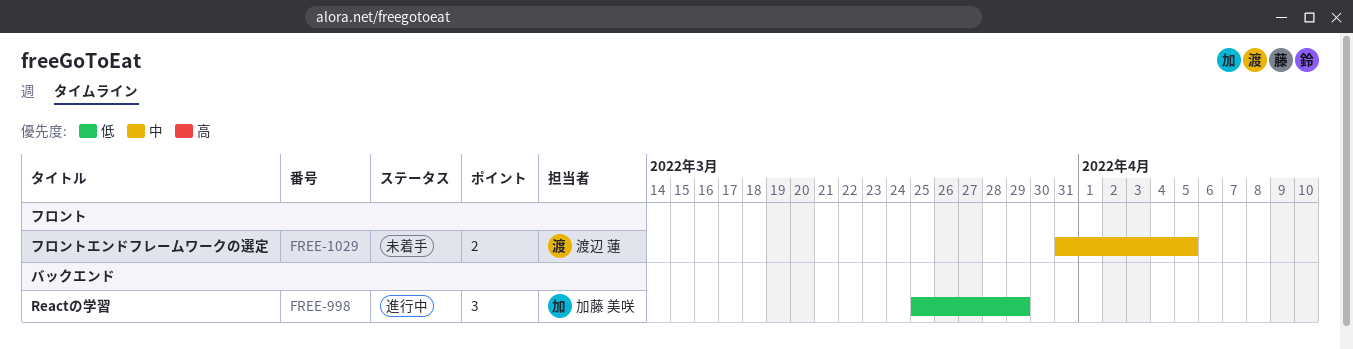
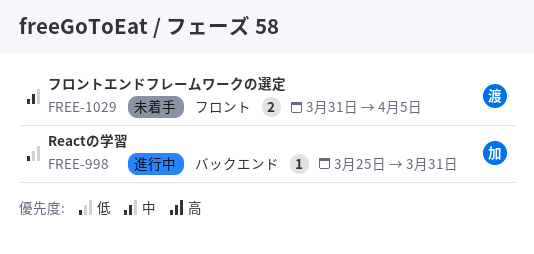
FREE-998, estimate: 3 -> 1
FREE-998, due: Mar 29 -> Mar 31

